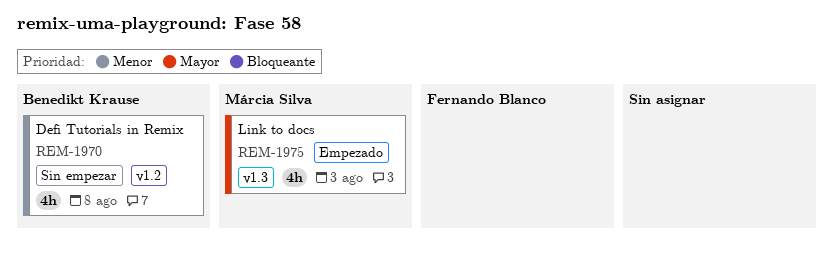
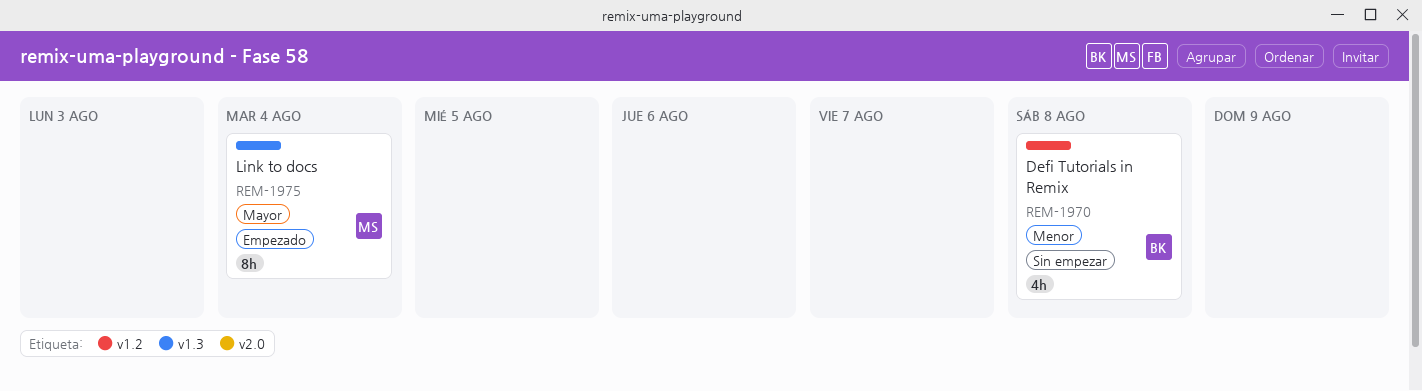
REM-1975, estimate: 4h -> 8h
REM-1975, due: Aug 3 -> Aug 4

